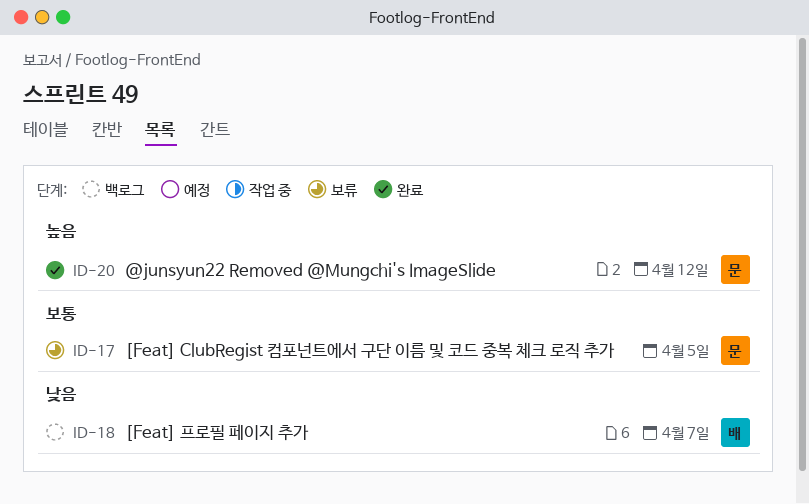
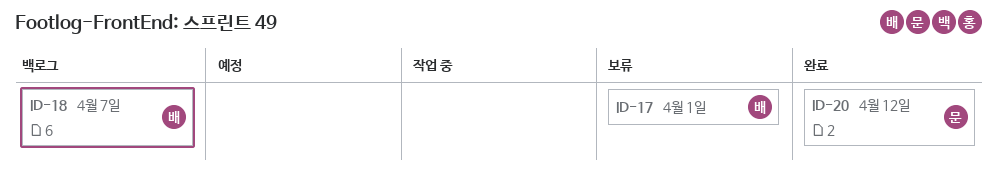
ID-17, owner: 문 -> 배
ID-17, due: Apr 5 -> Apr 1

